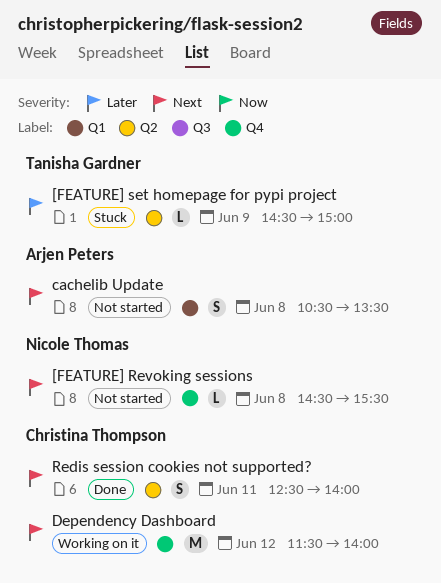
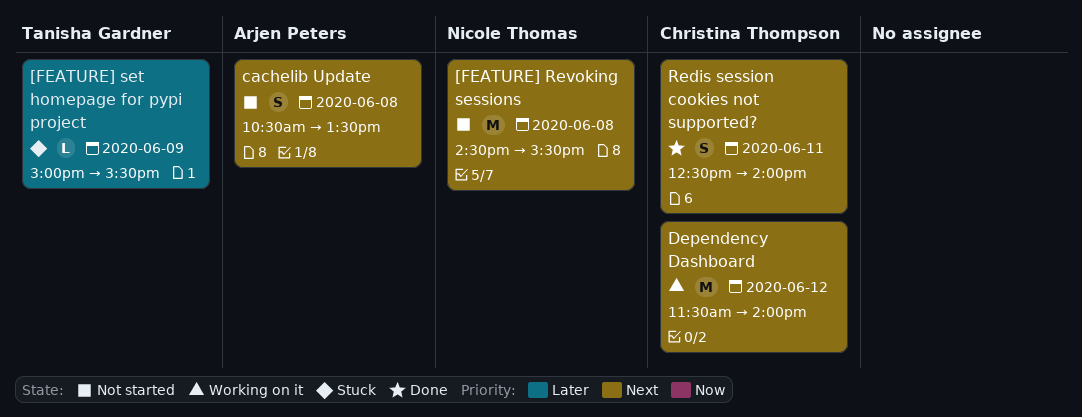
[FEATURE] Revoking sessions, estimate: L -> M
[FEATURE] set homepage for pypi project, begins: 14:30 -> 15:00
[FEATURE] set homepage for pypi project, ends: 15:00 -> 15:30

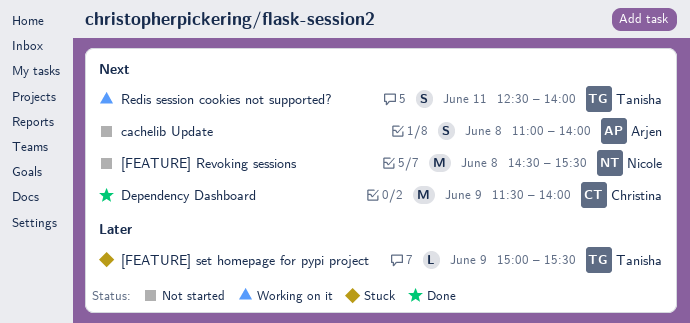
cachelib Update, begins: 10:30 -> 11:00
cachelib Update, ends: 13:30 -> 14:00
Dependency Dashboard, status: Working on it -> Done
Dependency Dashboard, day: Jun 12 -> Jun 9
Redis session cookies not supported?, status: Done -> Working on it
Redis session cookies not supported?, owner: Christina Thompson -> Tanisha Gardner

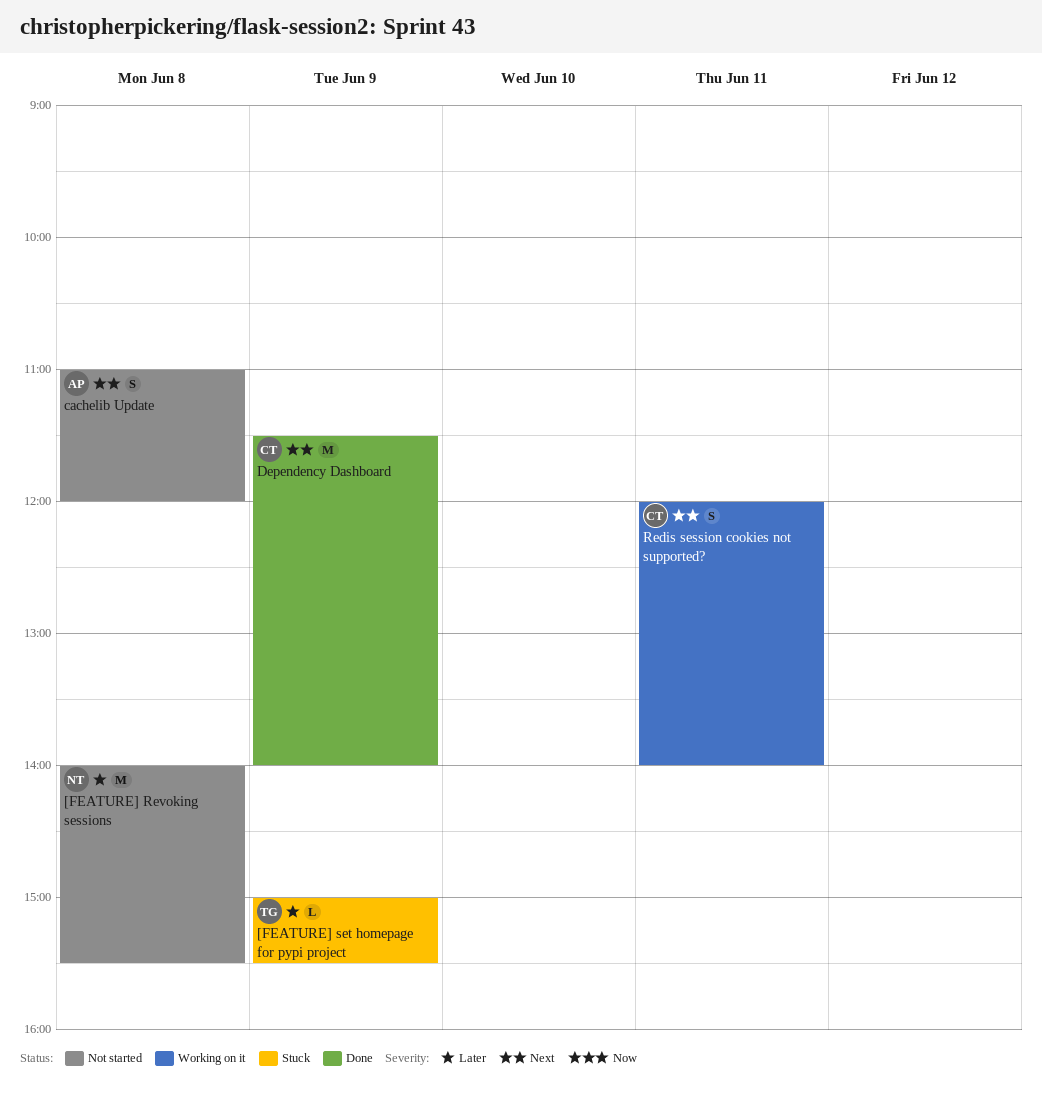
[FEATURE] Revoking sessions, priority: Next -> Later
[FEATURE] Revoking sessions, begins: 14:30 -> 14:00
cachelib Update, ends: 14:00 -> 12:00
Redis session cookies not supported?, owner: Tanisha -> Christina
Redis session cookies not supported?, begins: 12:30 -> 12:00

